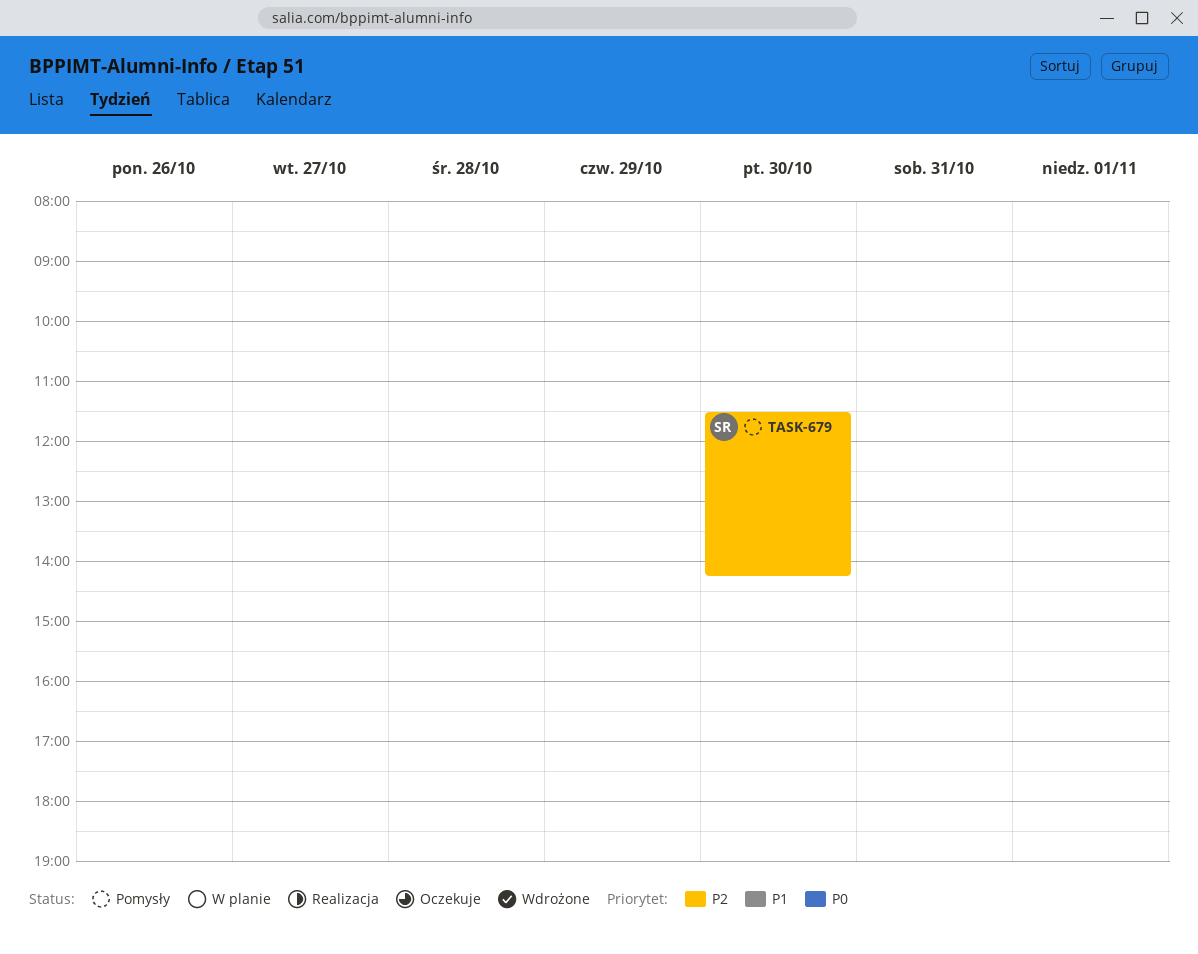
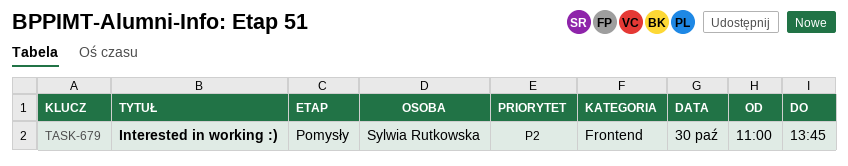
TASK-679, begins: 11:30 -> 11:00
TASK-679, ends: 14:15 -> 13:45

